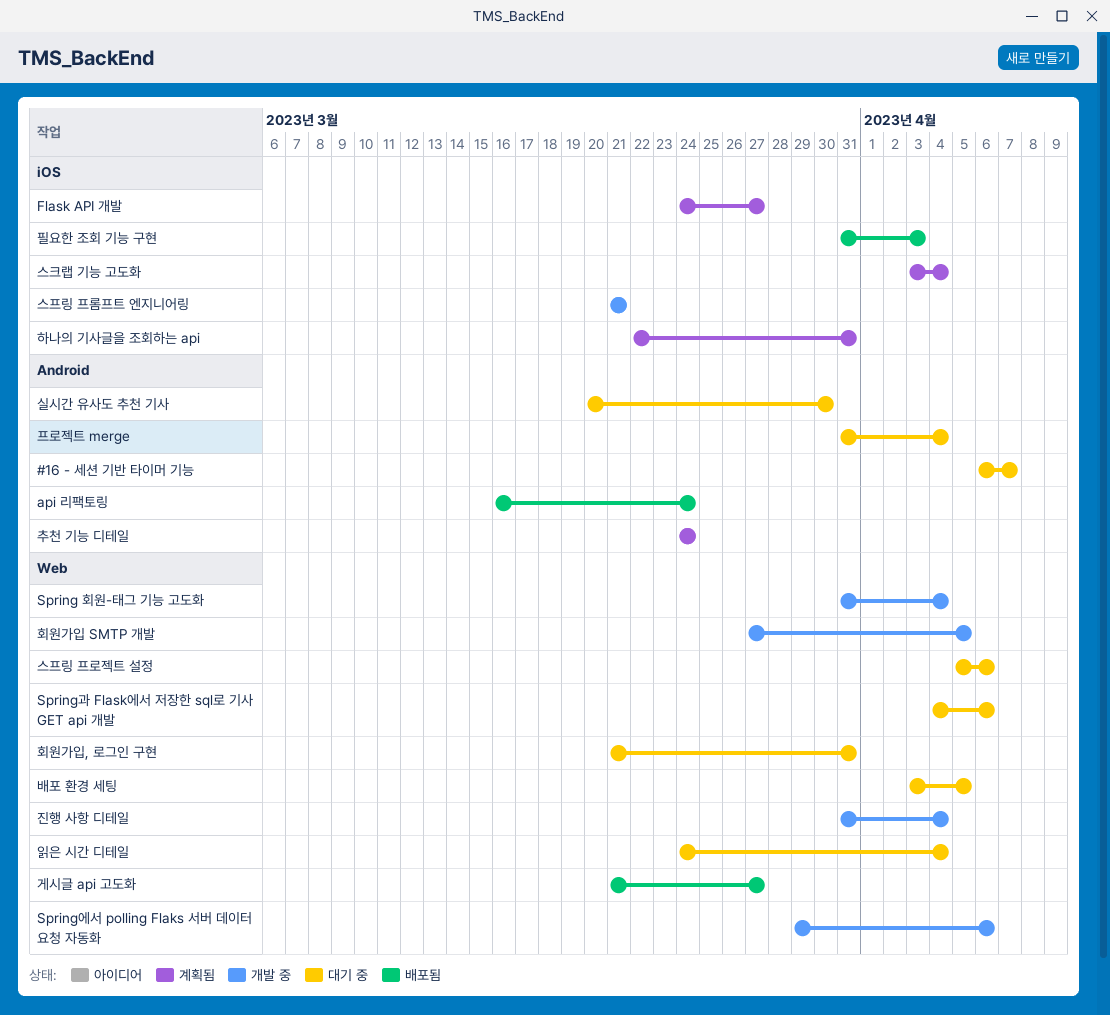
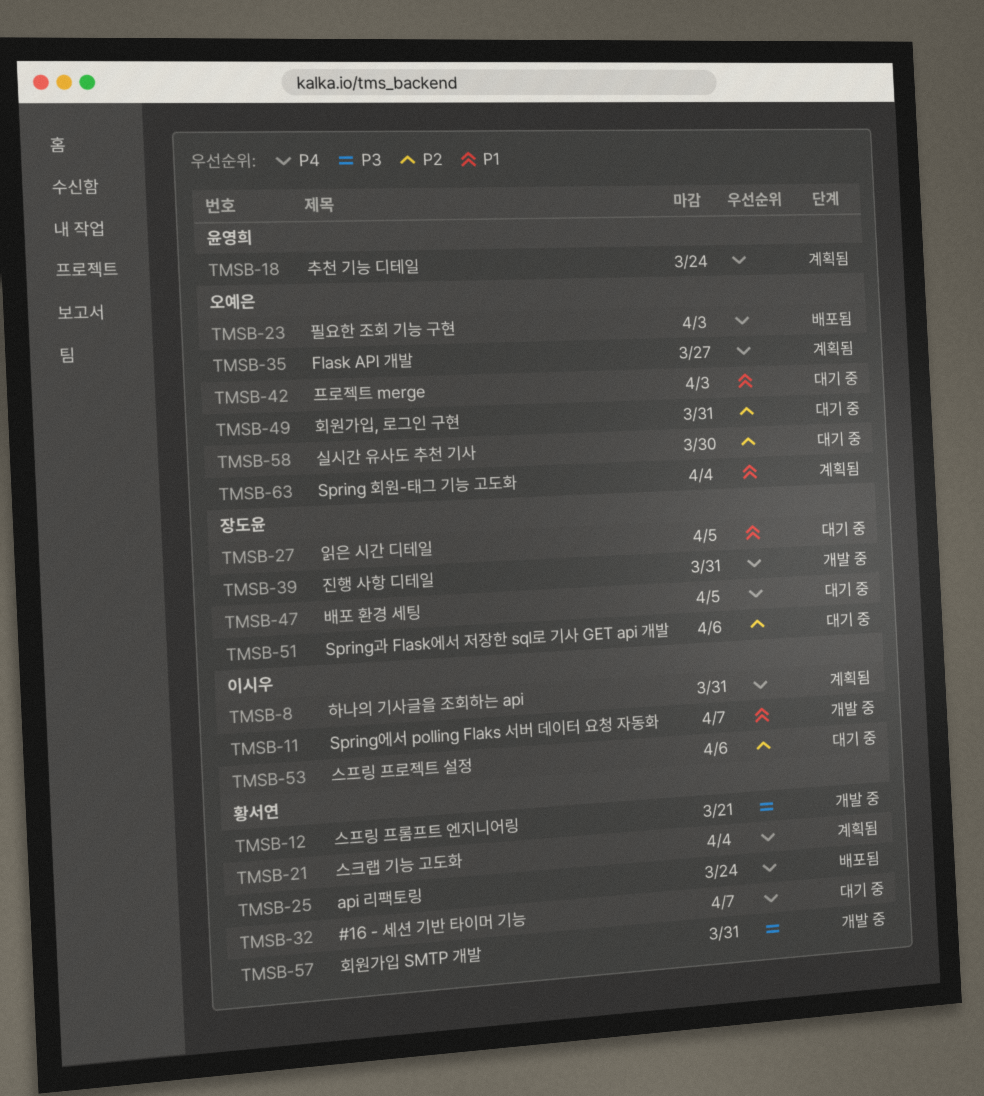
Spring 회원-태그 기능 고도화, status: 개발 중 -> 계획됨
Spring에서 polling Flaks 서버 데이터 요청 자동화, due: Apr 6 -> Apr 7
게시글 api 고도화: present -> none
읽은 시간 디테일, due: Apr 4 -> Apr 5
진행 사항 디테일, due: Apr 4 -> Mar 31
프로젝트 merge, due: Apr 4 -> Apr 3
회원가입 SMTP 개발, due: Apr 5 -> Mar 31

